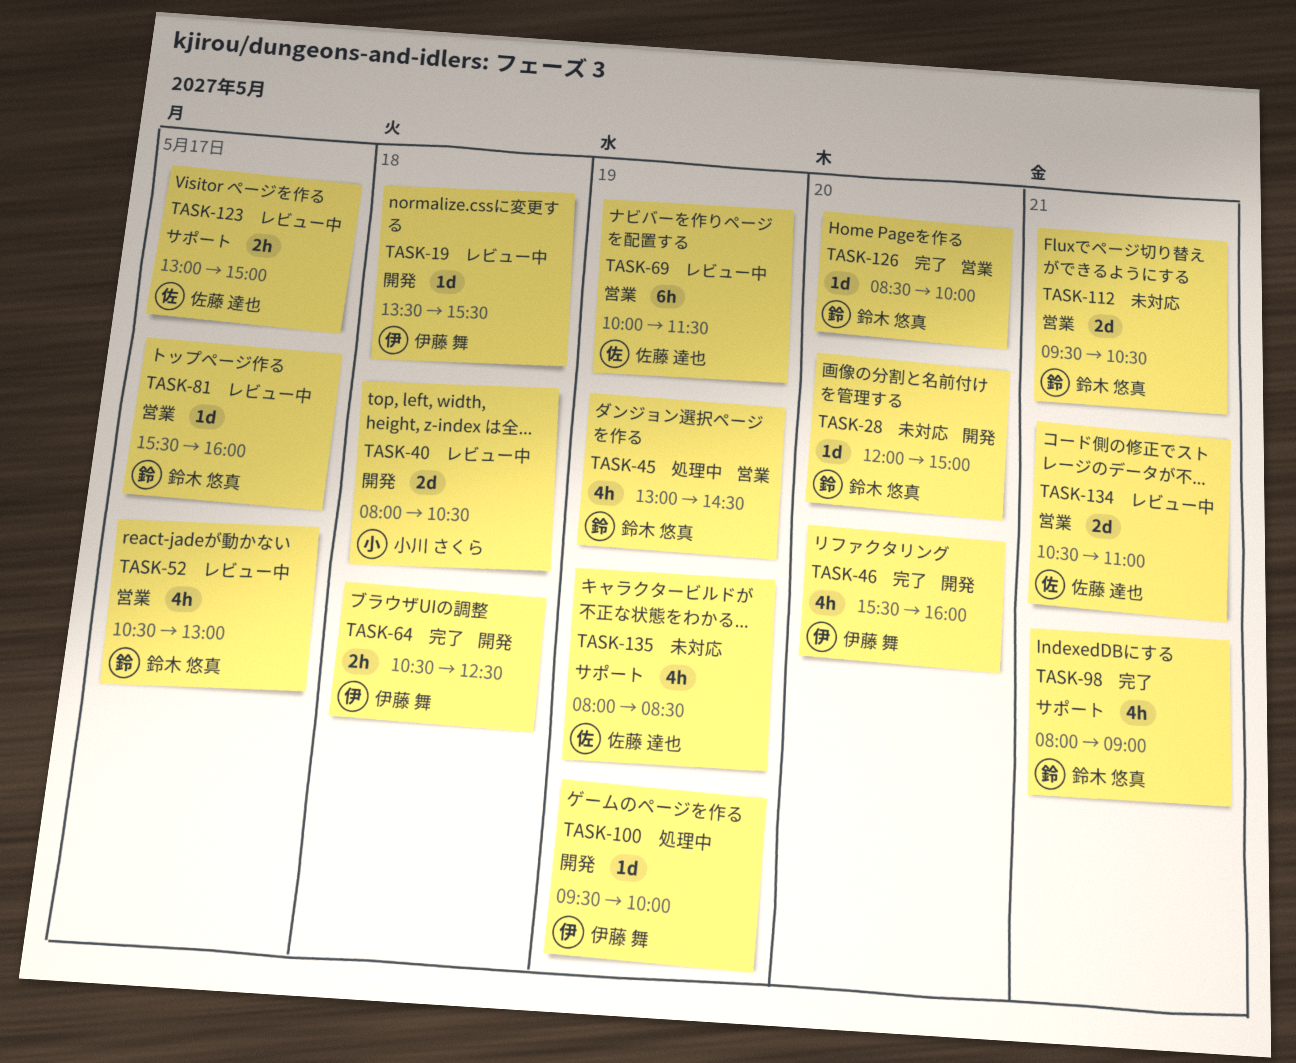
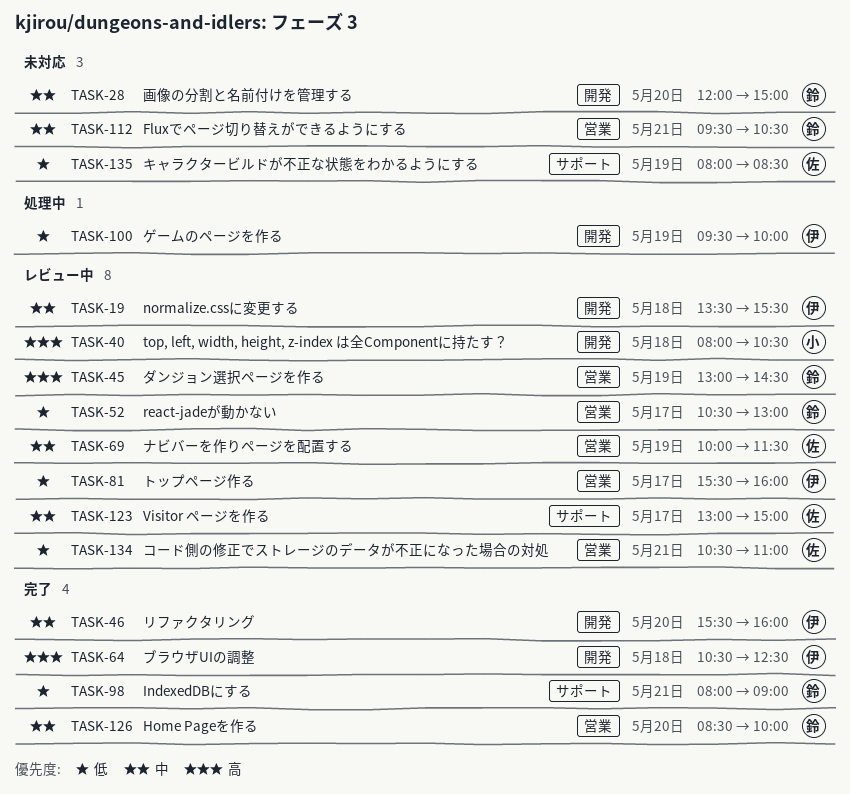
TASK-45, status: 処理中 -> レビュー中
TASK-81, owner: 鈴木 悠真 -> 伊藤 舞

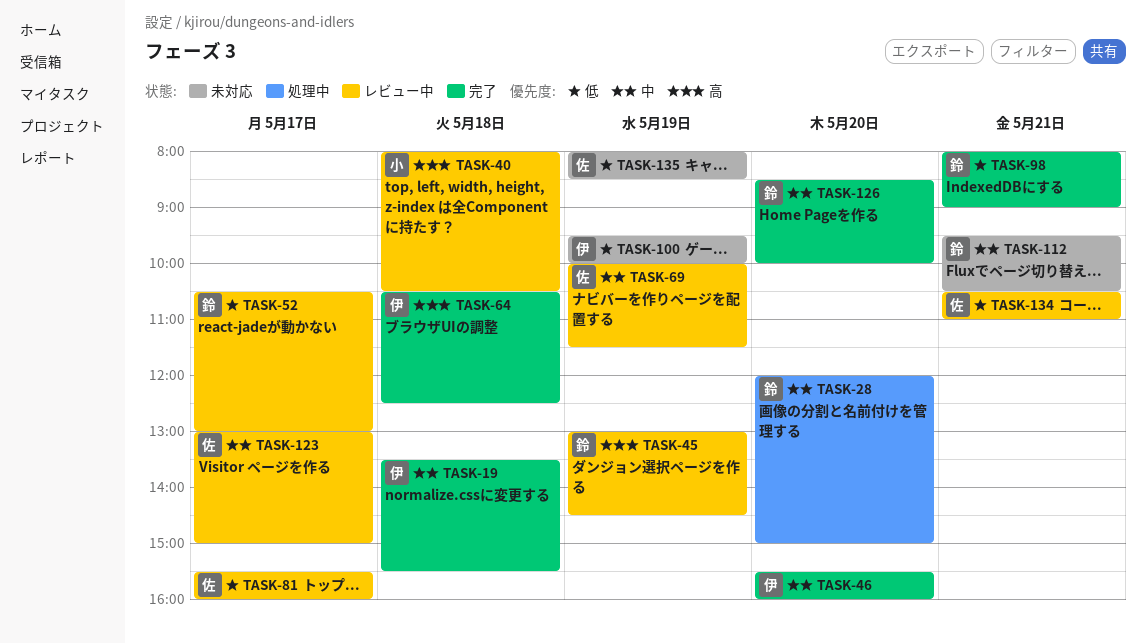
TASK-19, status: レビュー中 -> 完了
TASK-28, status: 未対応 -> 処理中
TASK-81, owner: 伊 -> 佐
TASK-100, status: 処理中 -> 未対応

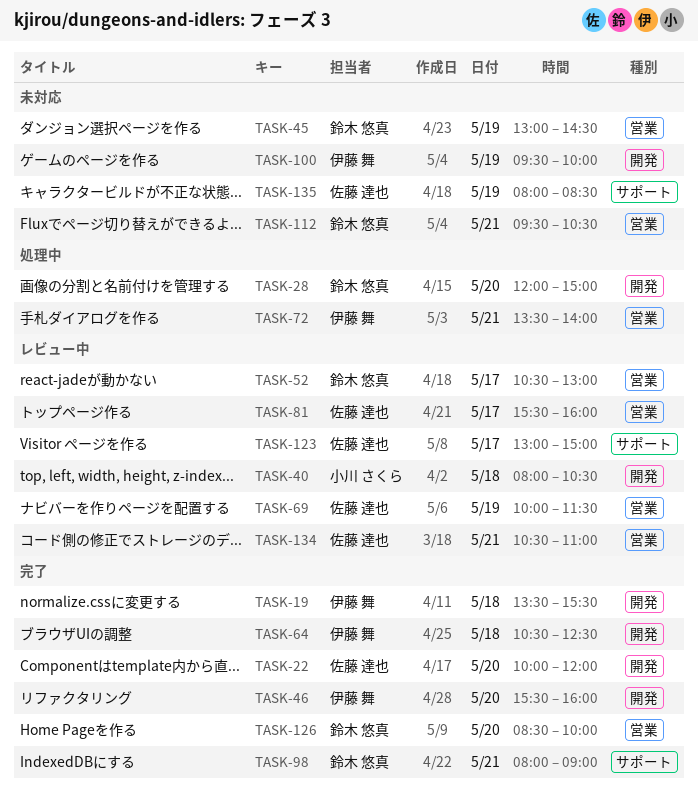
TASK-22: none -> present
TASK-45, status: レビュー中 -> 未対応
TASK-72: none -> present

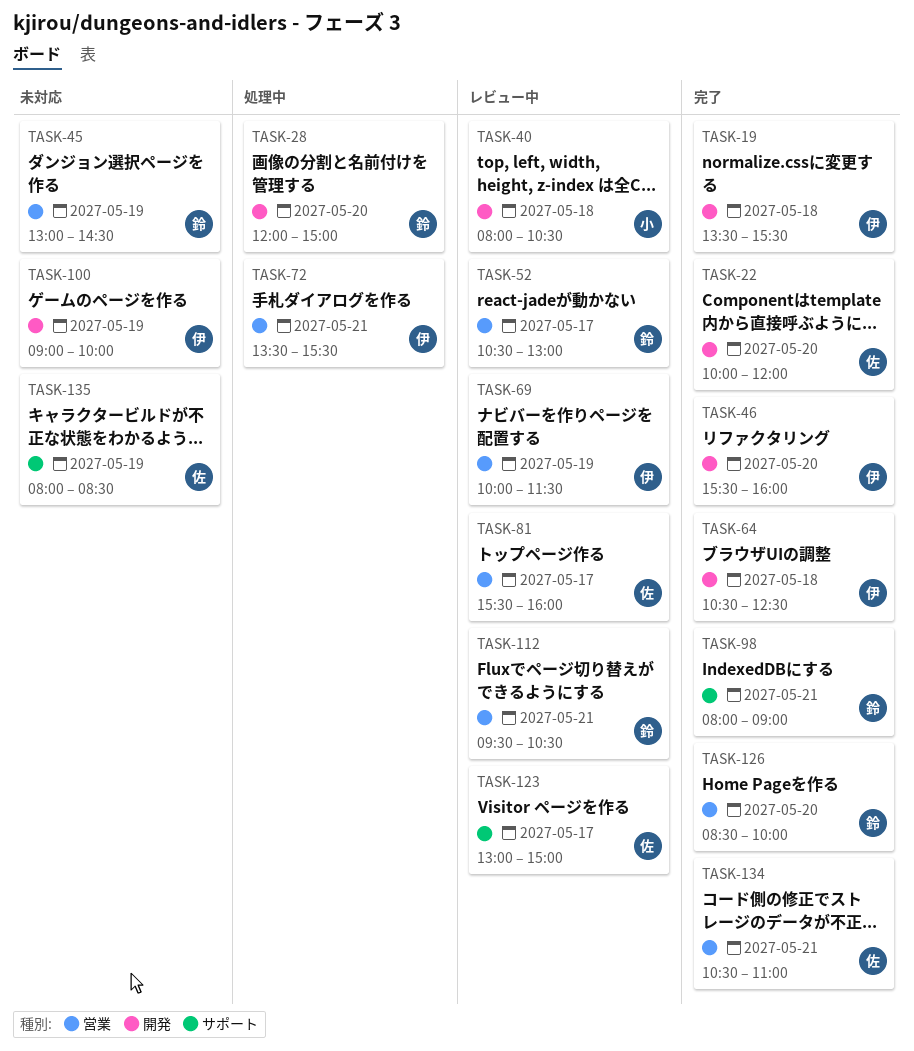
TASK-69, owner: 佐藤 達也 -> 伊藤 舞
TASK-72, ends: 14:00 -> 15:30
TASK-100, begins: 09:30 -> 09:00
TASK-112, status: 未対応 -> レビュー中
TASK-134, status: レビュー中 -> 完了

